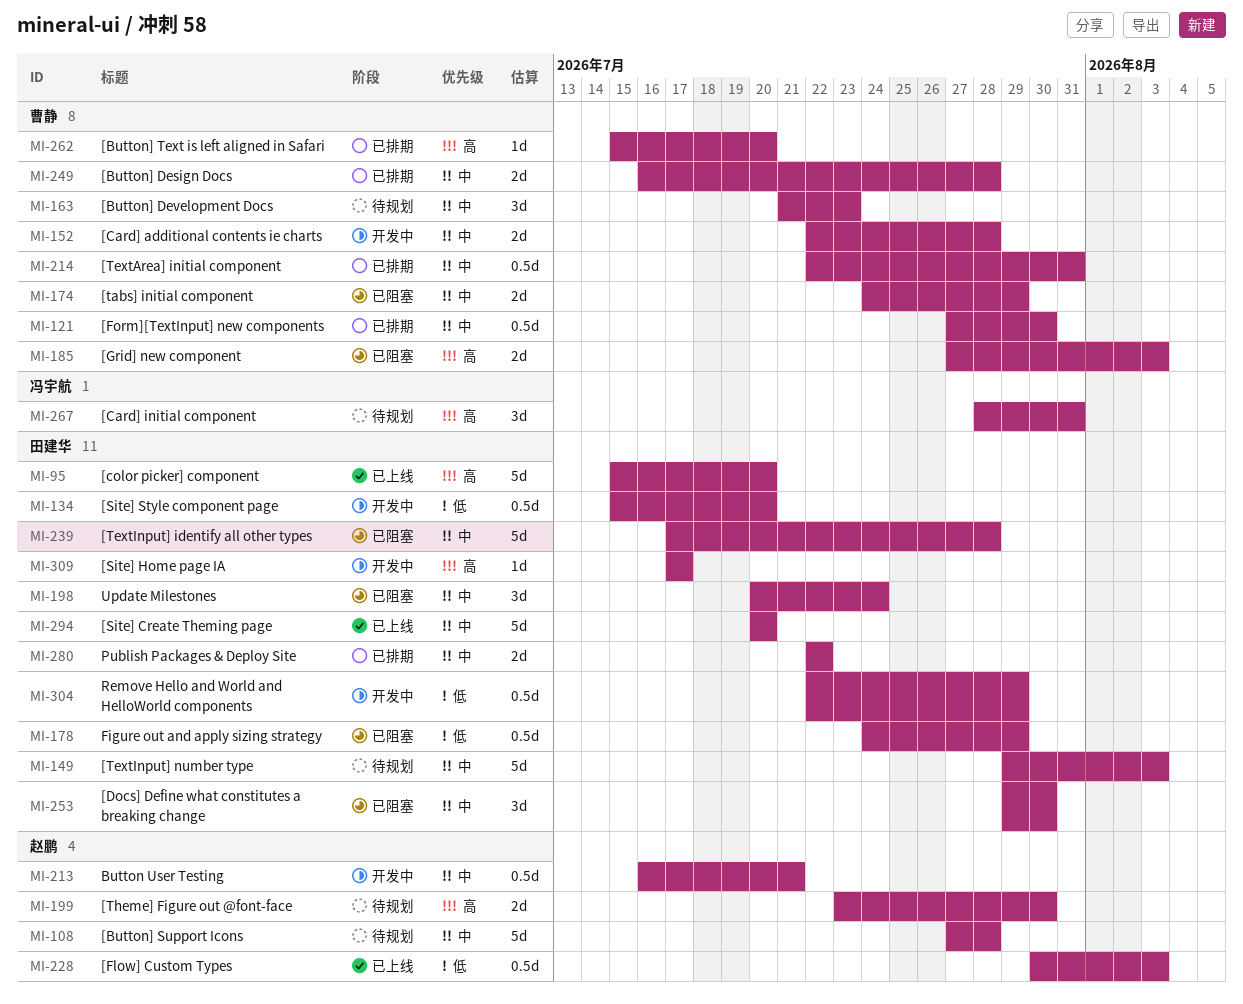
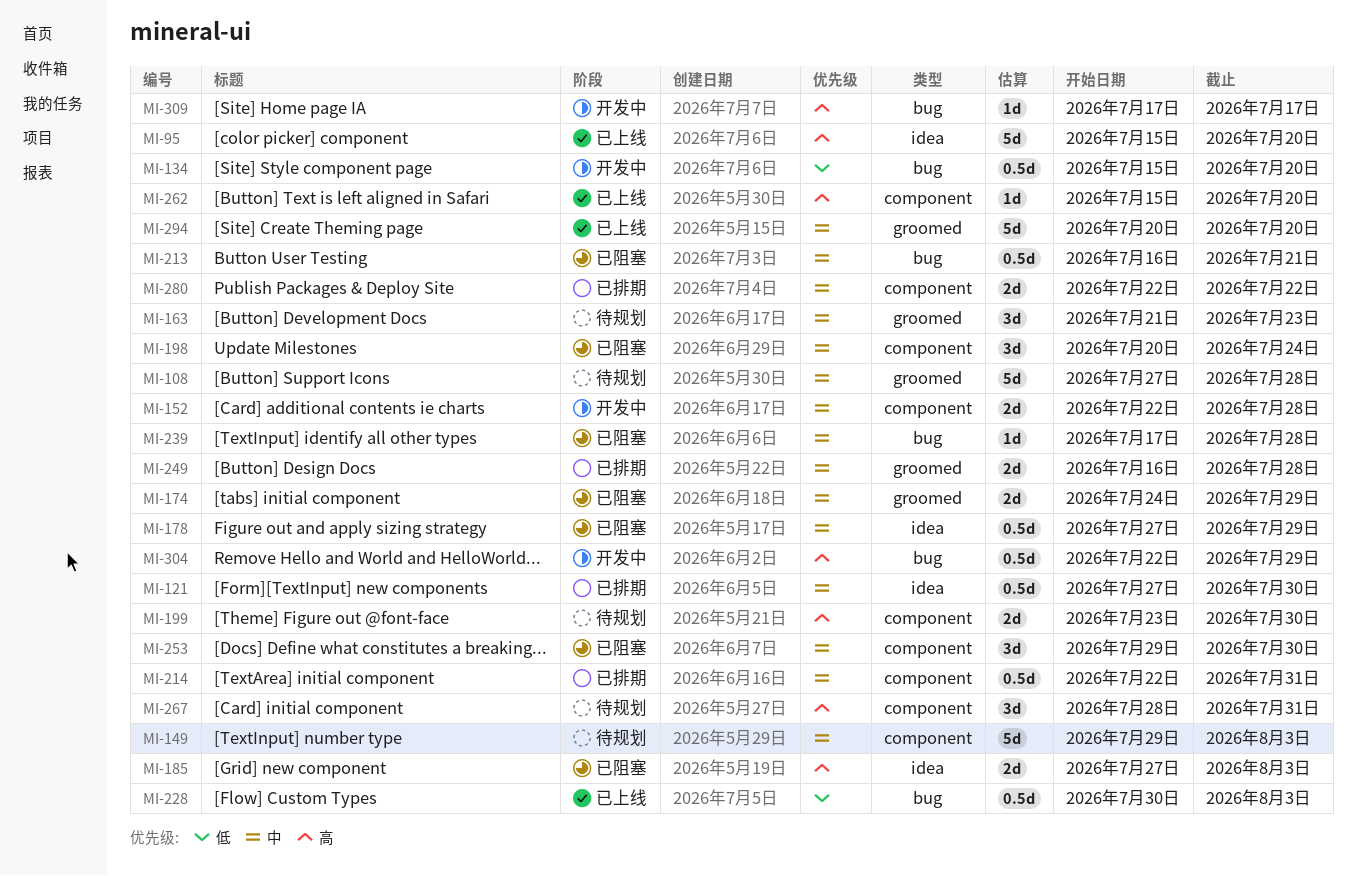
MI-178, priority: 低 -> 中
MI-178, start: Jul 24 -> Jul 27
MI-213, status: 开发中 -> 已阻塞
MI-239, estimate: 5d -> 1d
MI-262, status: 已排期 -> 已上线
MI-304, priority: 低 -> 高

